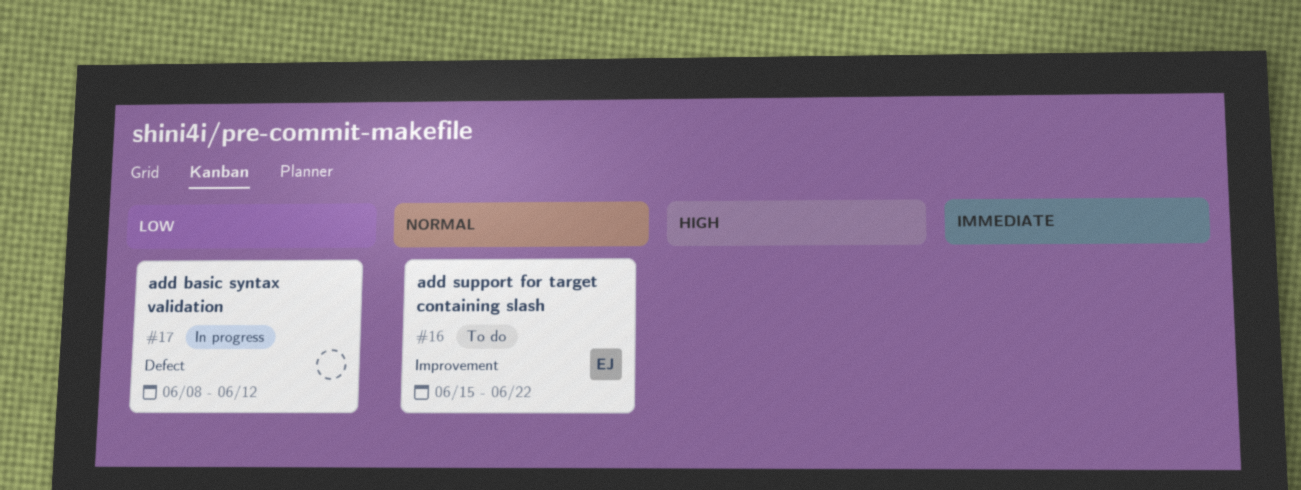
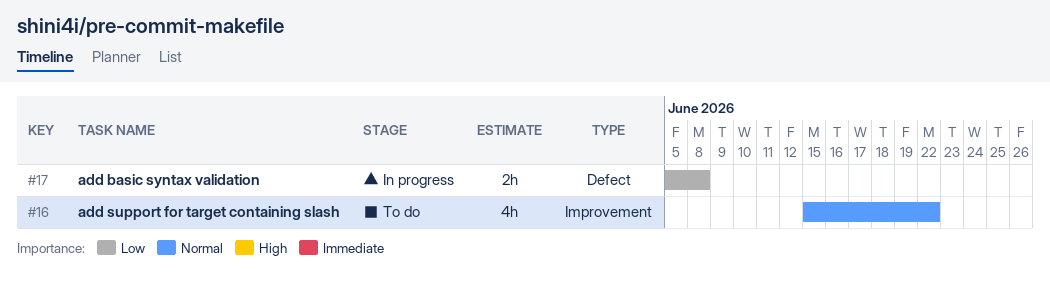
#17, start: Jun 8 -> Jun 5
#17, due: Jun 12 -> Jun 8

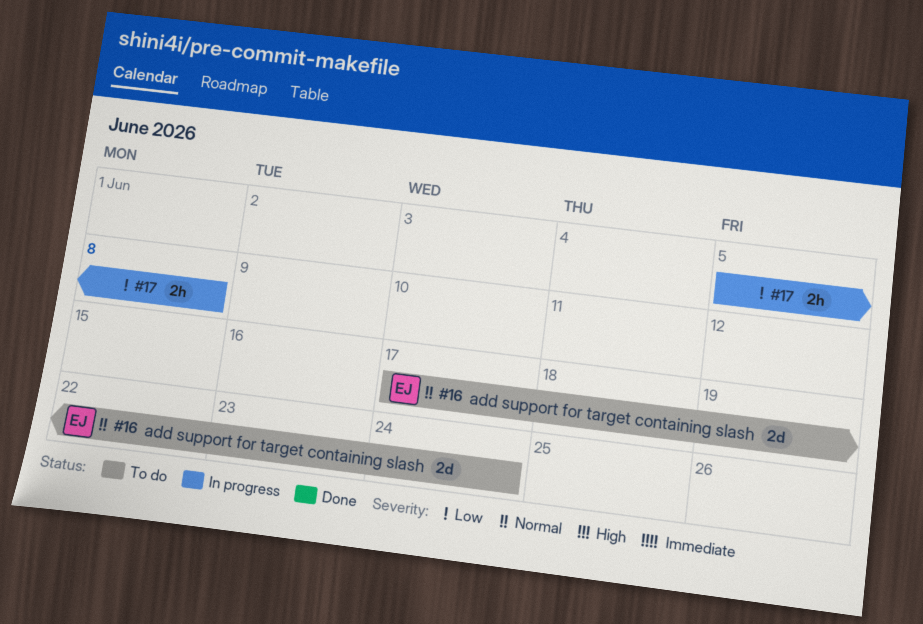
#16, estimate: 4h -> 2d
#16, start: Jun 15 -> Jun 17
#16, due: Jun 22 -> Jun 24

